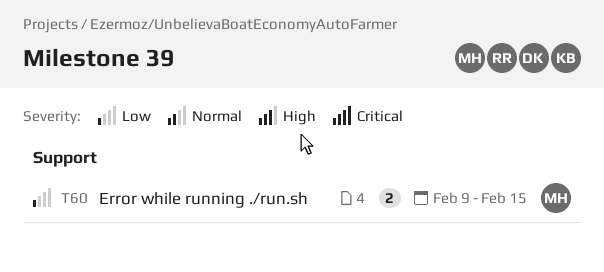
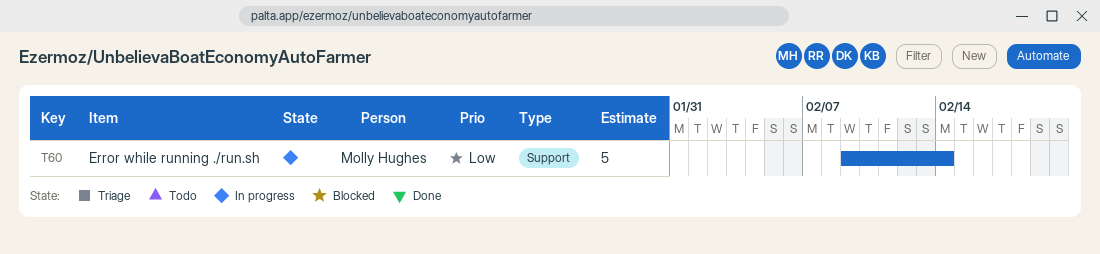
T60, estimate: 2 -> 5
T60, due: Feb 15 -> Feb 14

